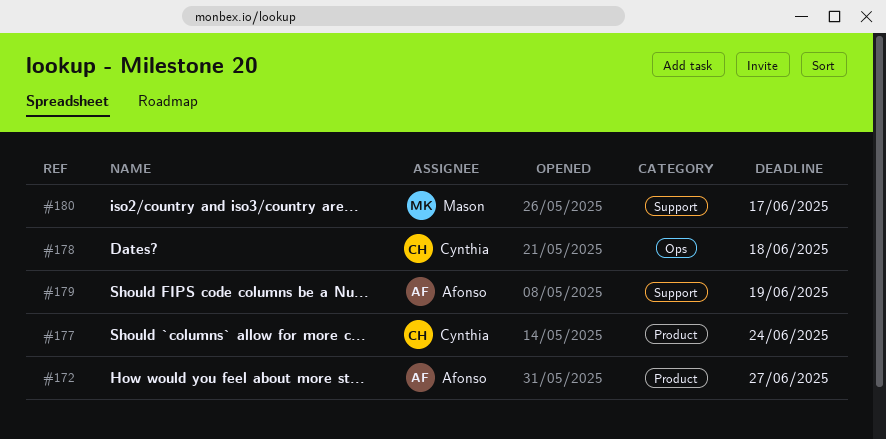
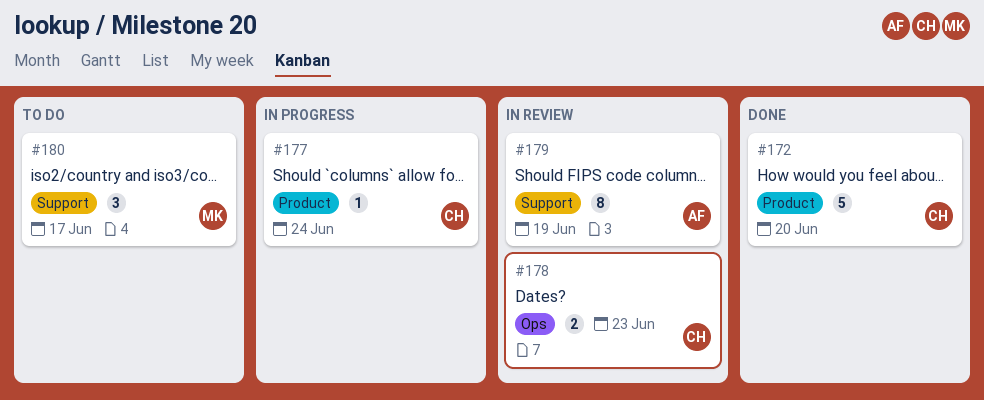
#172, owner: Afonso -> Cynthia
#172, due: Jun 27 -> Jun 20
#178, due: Jun 18 -> Jun 23

